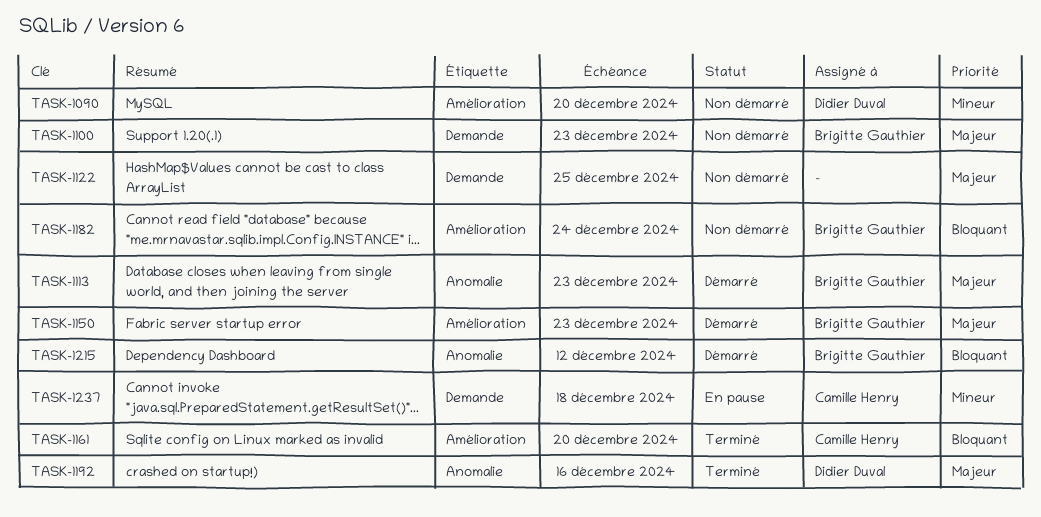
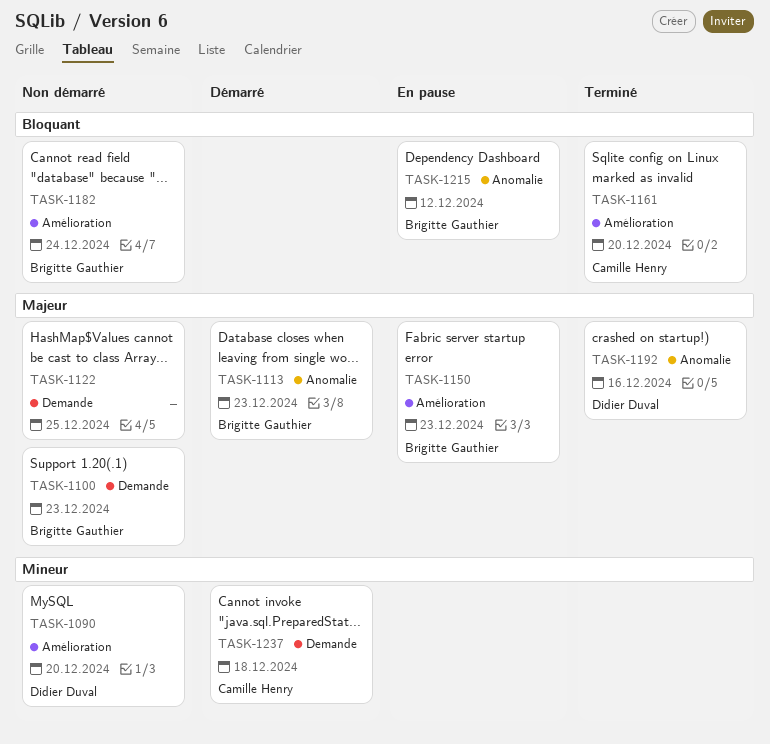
TASK-1150, status: Démarré -> En pause
TASK-1215, status: Démarré -> En pause
TASK-1237, status: En pause -> Démarré

